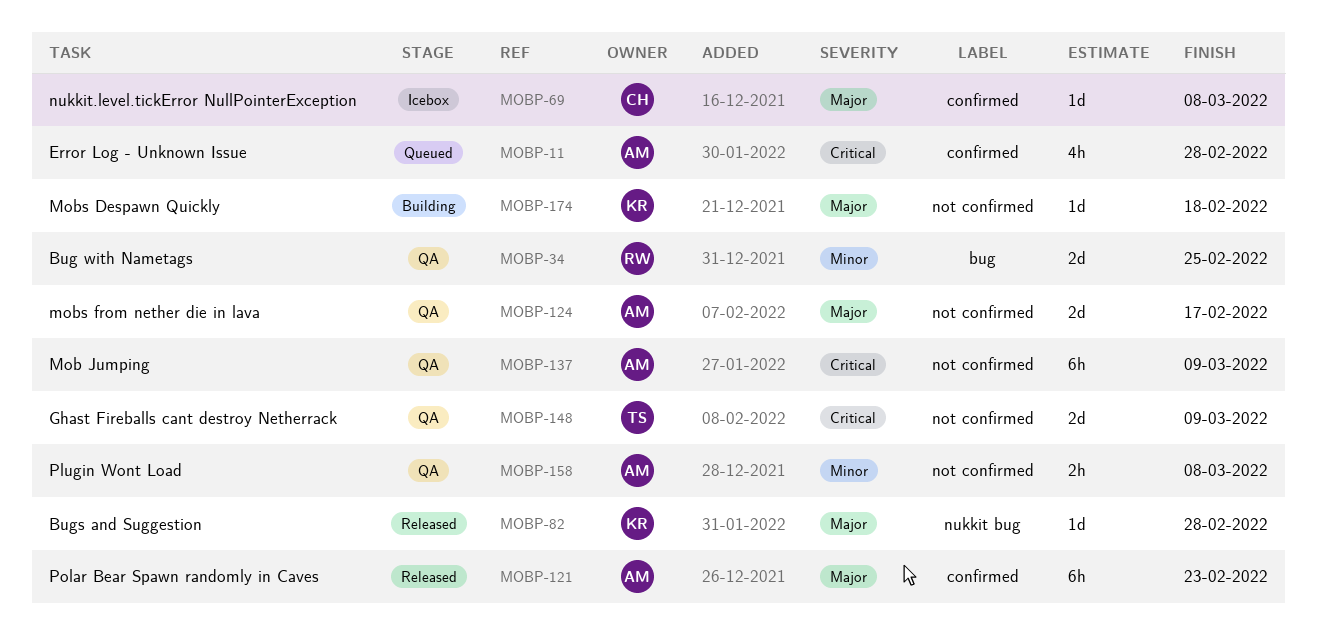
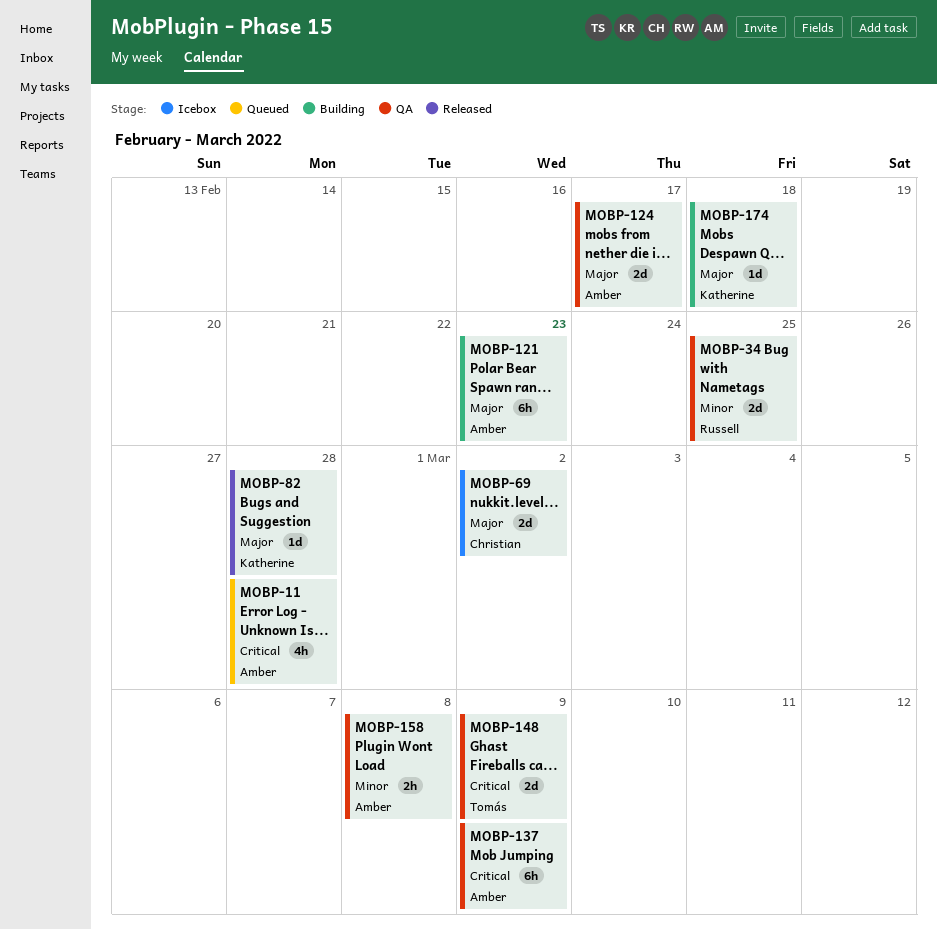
MOBP-69, estimate: 1d -> 2d
MOBP-69, due: Mar 8 -> Mar 2
MOBP-121, status: Released -> Building

